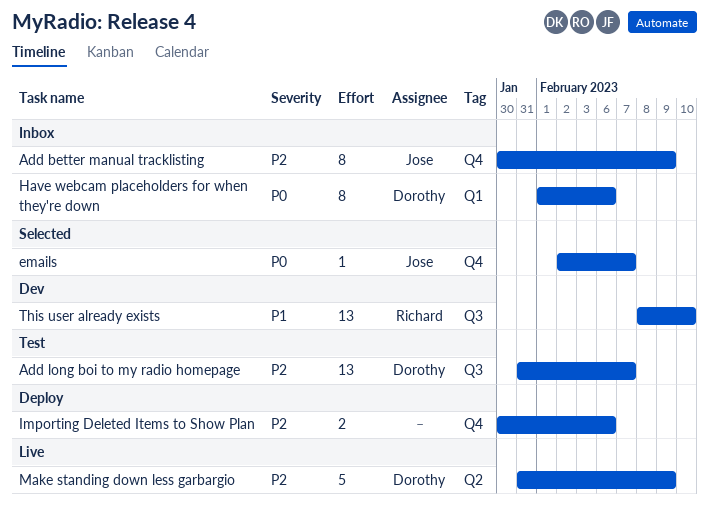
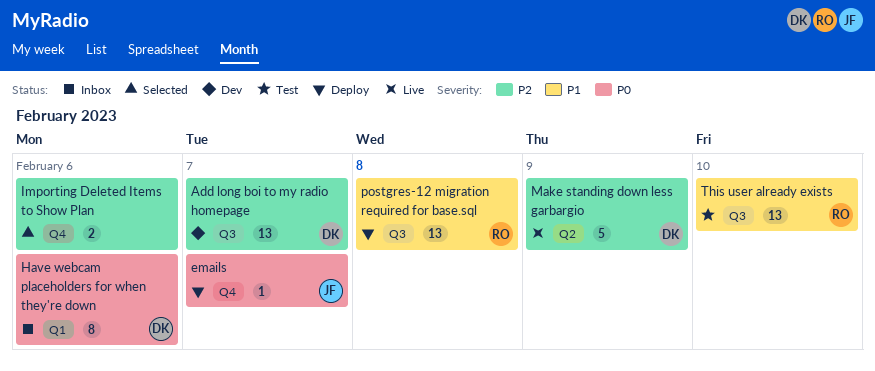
Add better manual tracklisting: present -> none
Add long boi to my radio homepage, status: Test -> Dev
emails, status: Selected -> Deploy
Importing Deleted Items to Show Plan, status: Deploy -> Selected
postgres-12 migration required for base.sql: none -> present
This user already exists, status: Dev -> Test

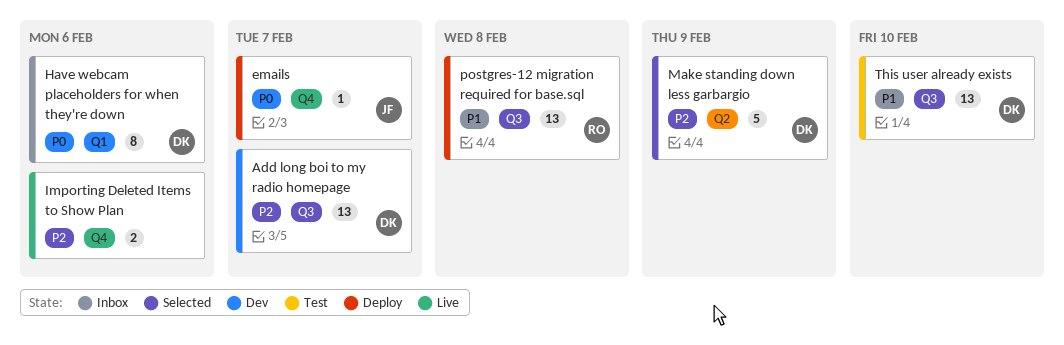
Importing Deleted Items to Show Plan, status: Selected -> Live
Make standing down less garbargio, status: Live -> Selected
This user already exists, owner: RO -> DK

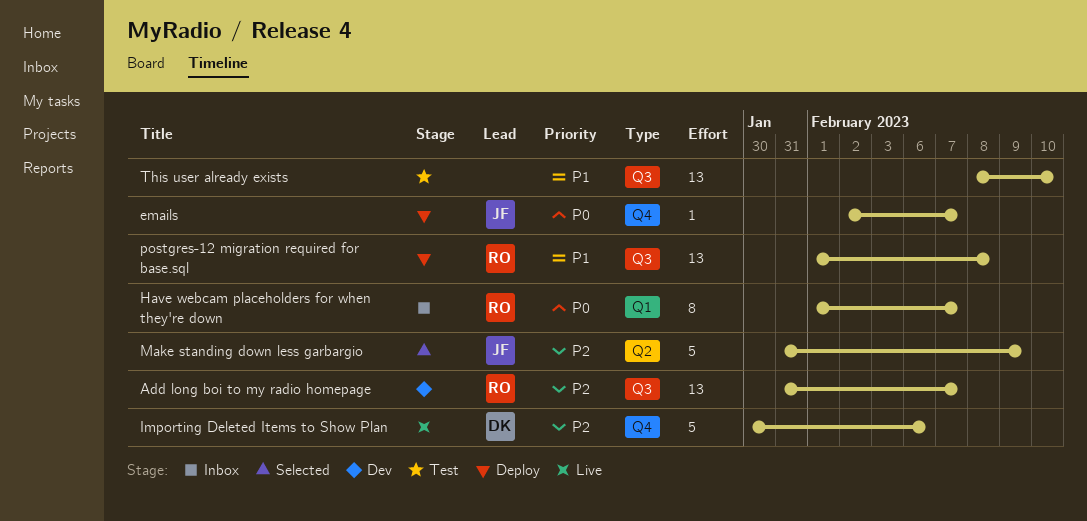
Add long boi to my radio homepage, owner: DK -> RO
Have webcam placeholders for when they're down, owner: DK -> RO
Have webcam placeholders for when they're down, due: Feb 6 -> Feb 7
Importing Deleted Items to Show Plan, owner: none -> DK
Importing Deleted Items to Show Plan, estimate: 2 -> 5
Make standing down less garbargio, owner: DK -> JF
This user already exists, owner: DK -> none

